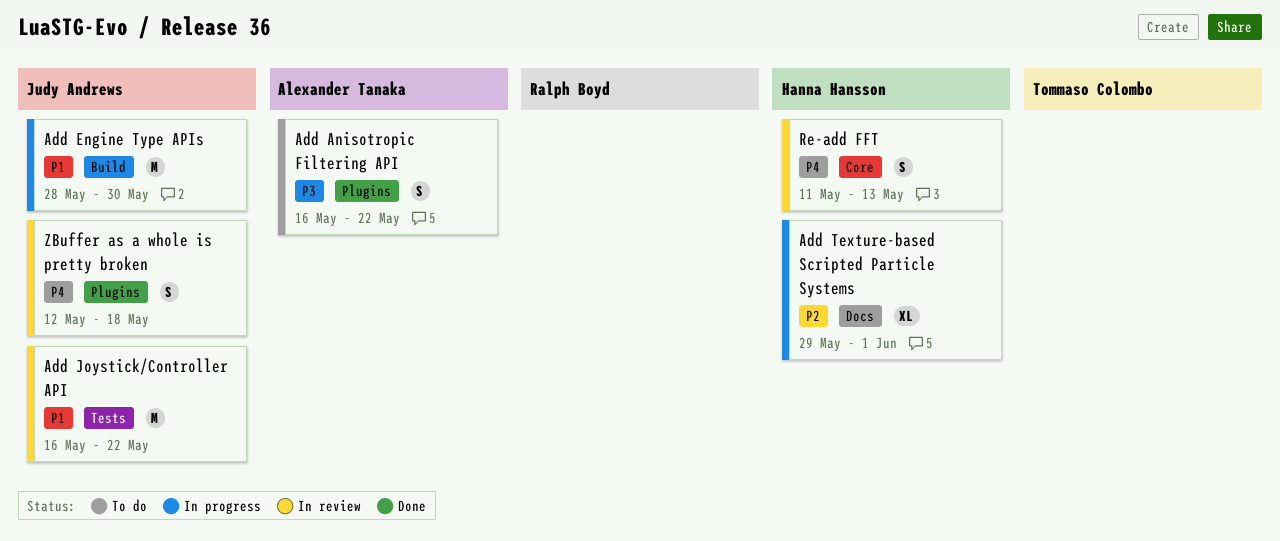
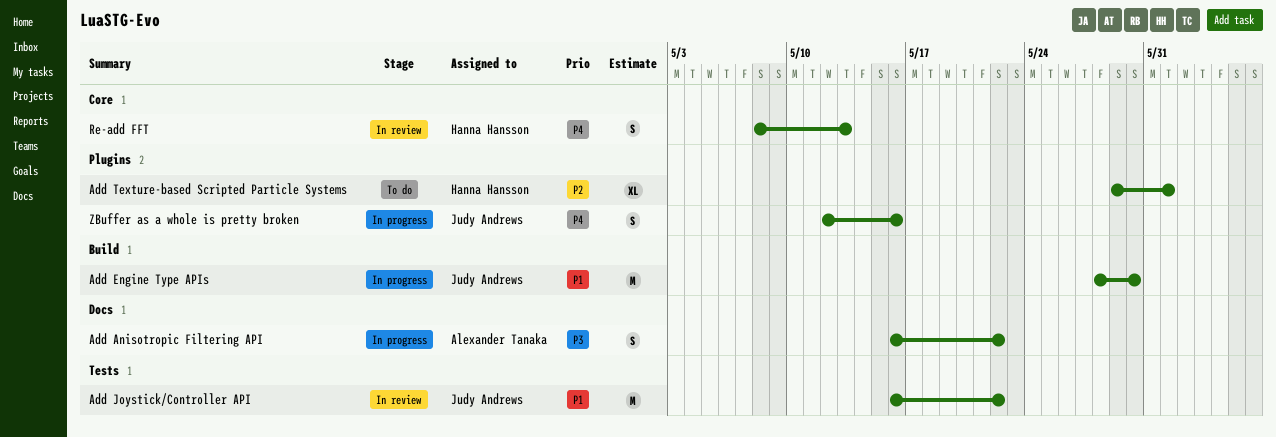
Add Anisotropic Filtering API, status: To do -> In progress
Add Anisotropic Filtering API, label: Plugins -> Docs
Add Texture-based Scripted Particle Systems, status: In progress -> To do
Add Texture-based Scripted Particle Systems, label: Docs -> Plugins
Re-add FFT, start: May 11 -> May 8
ZBuffer as a whole is pretty broken, status: In review -> In progress
ZBuffer as a whole is pretty broken, due: May 18 -> May 16

